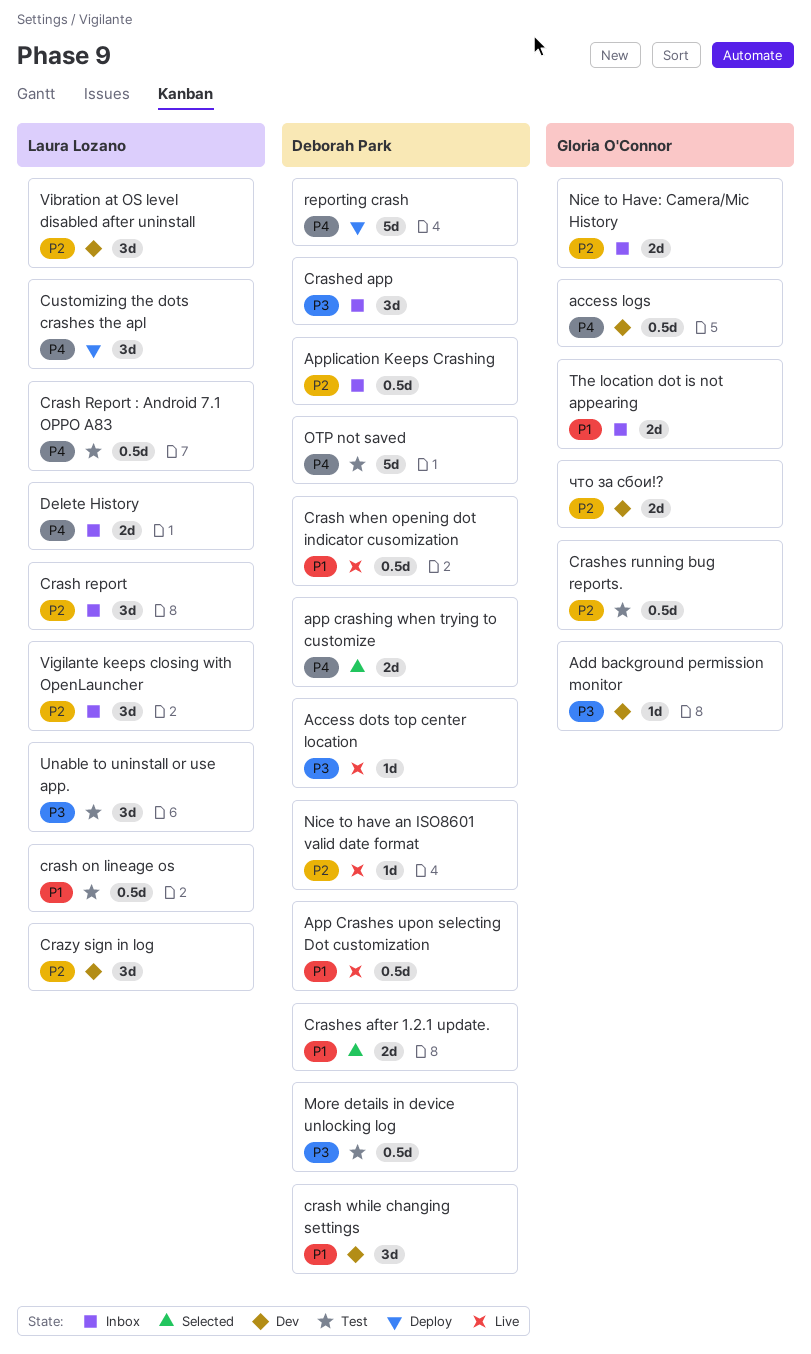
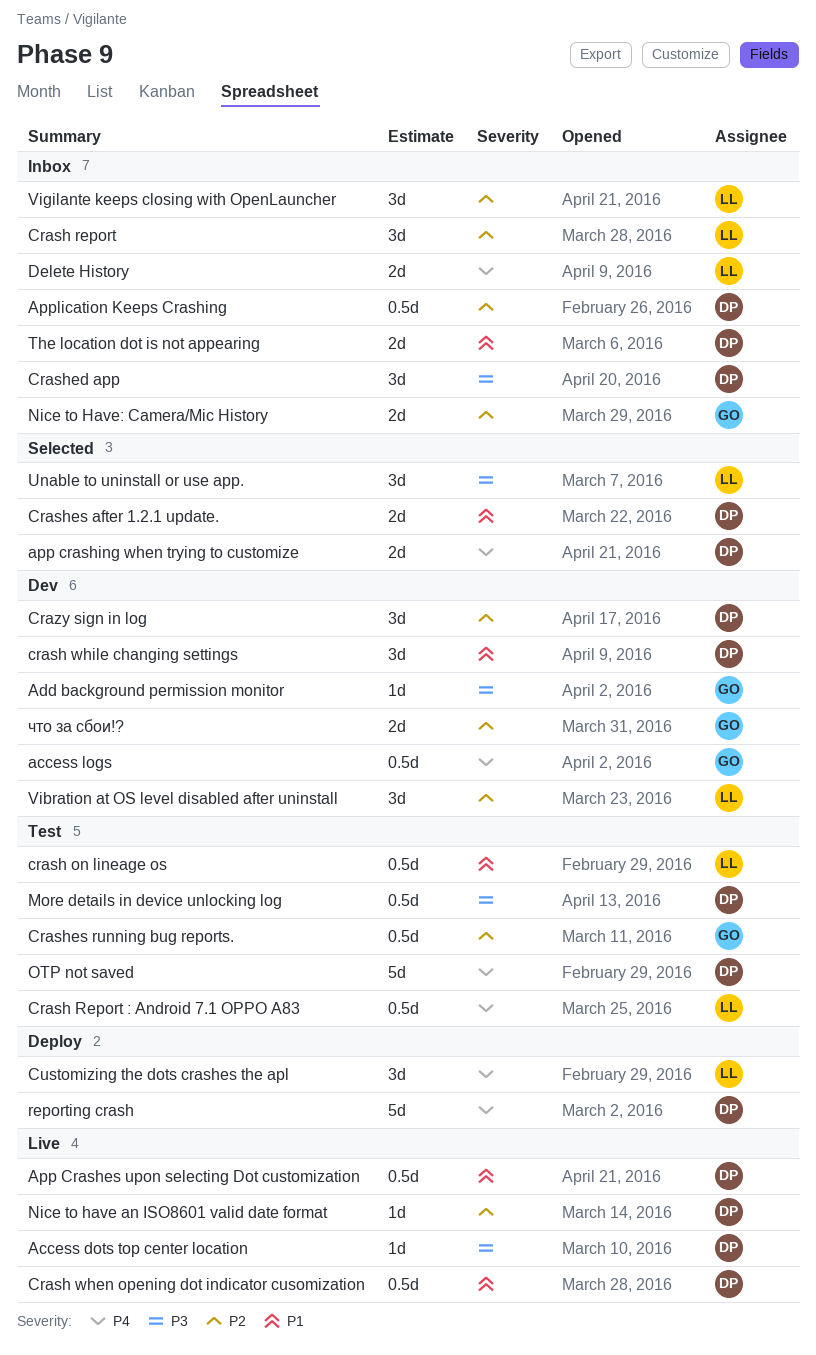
Crazy sign in log, owner: Laura Lozano -> Deborah Park
The location dot is not appearing, owner: Gloria O'Connor -> Deborah Park
Unable to uninstall or use app., status: Test -> Selected

